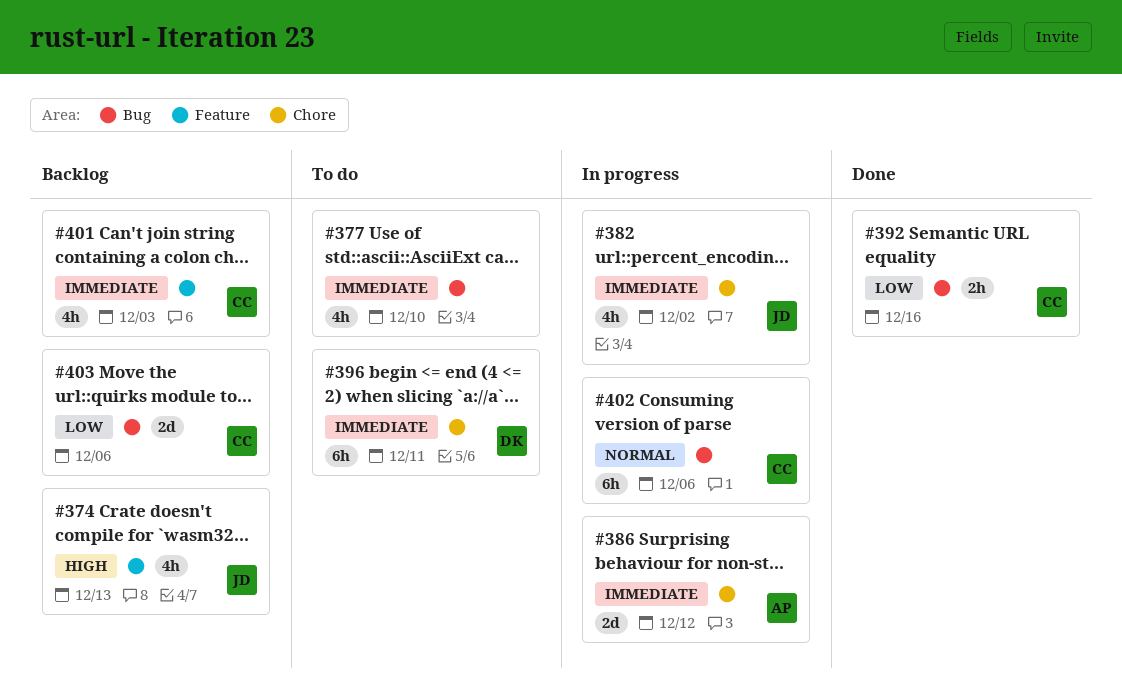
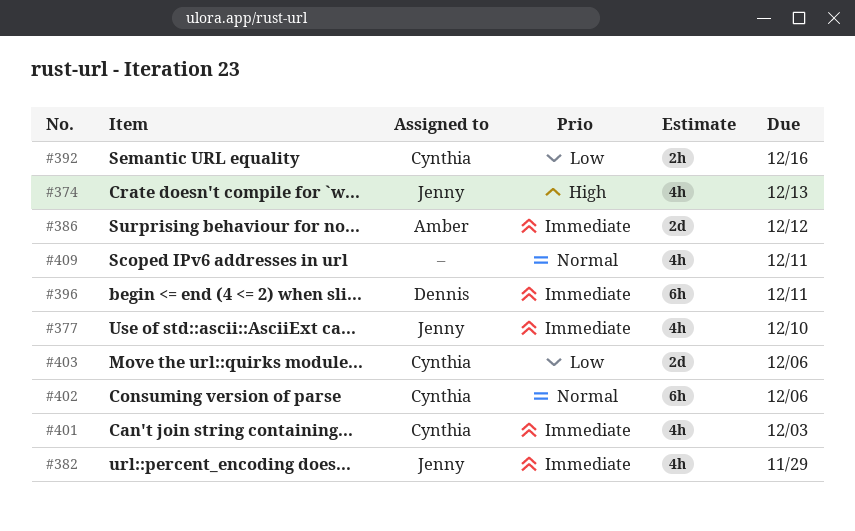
#377, owner: none -> Jenny
#382, due: Dec 2 -> Nov 29
#409: none -> present

